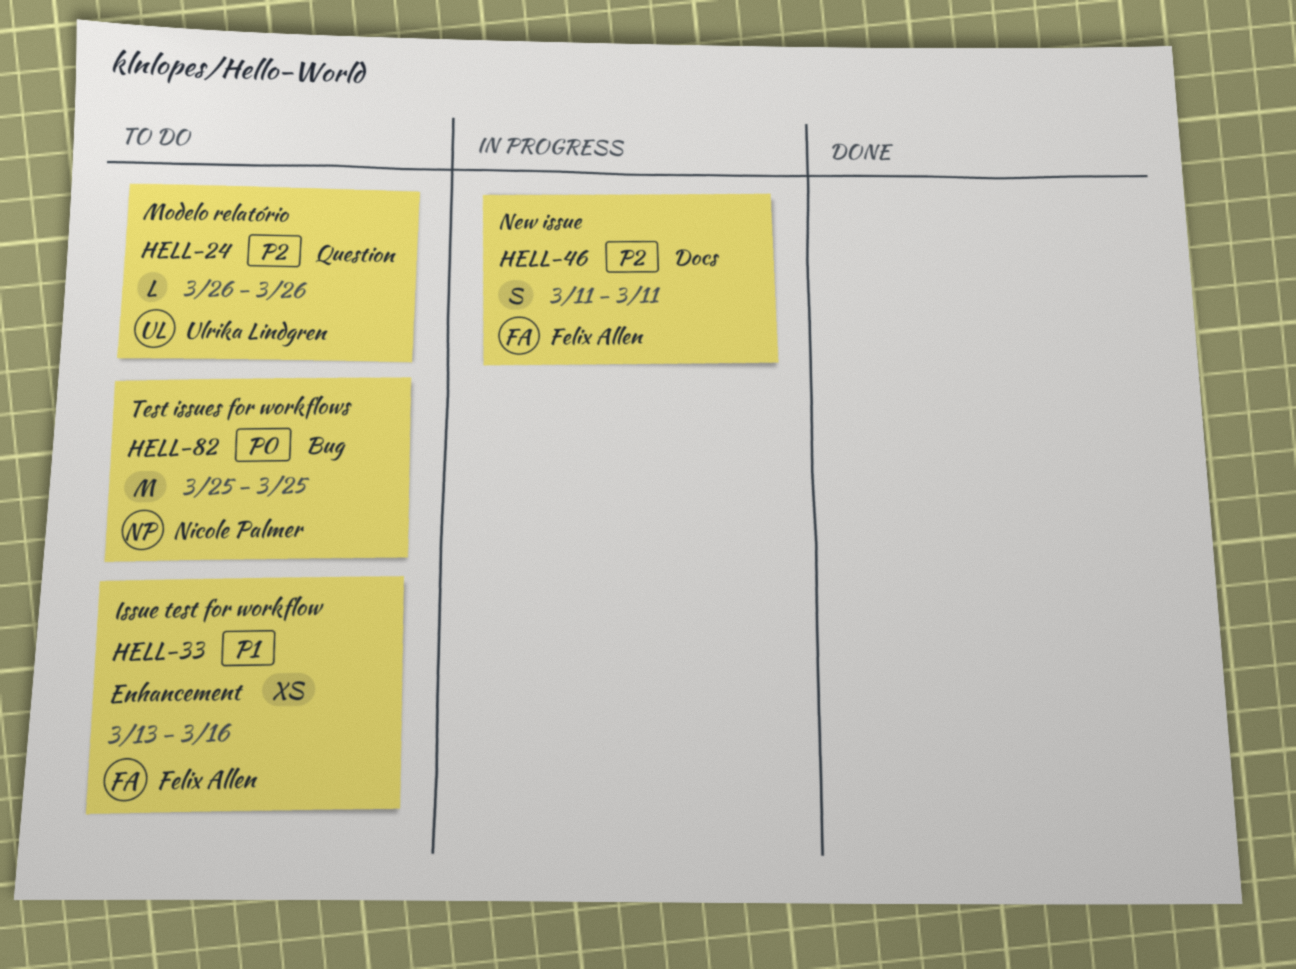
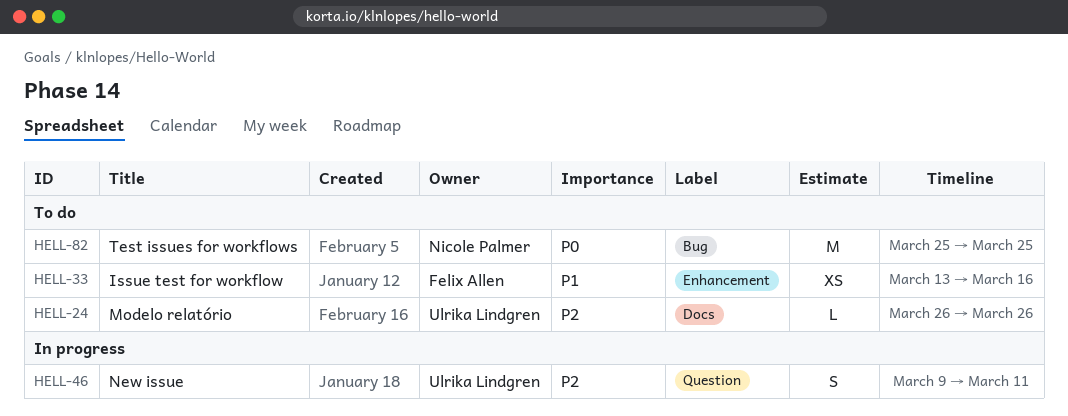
HELL-24, label: Question -> Docs
HELL-46, owner: Felix Allen -> Ulrika Lindgren
HELL-46, label: Docs -> Question
HELL-46, start: Mar 11 -> Mar 9

